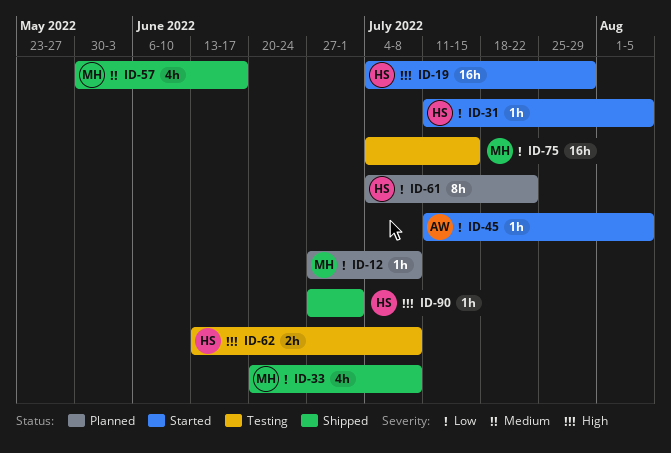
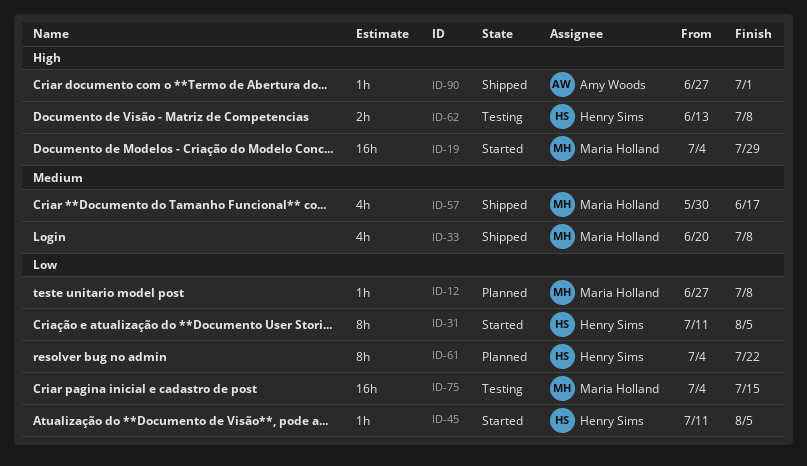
ID-19, owner: Henry Sims -> Maria Holland
ID-31, estimate: 1h -> 8h
ID-33, priority: Low -> Medium
ID-45, owner: Amy Woods -> Henry Sims
ID-90, owner: Henry Sims -> Amy Woods

